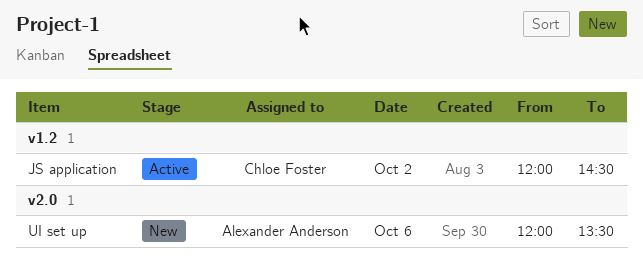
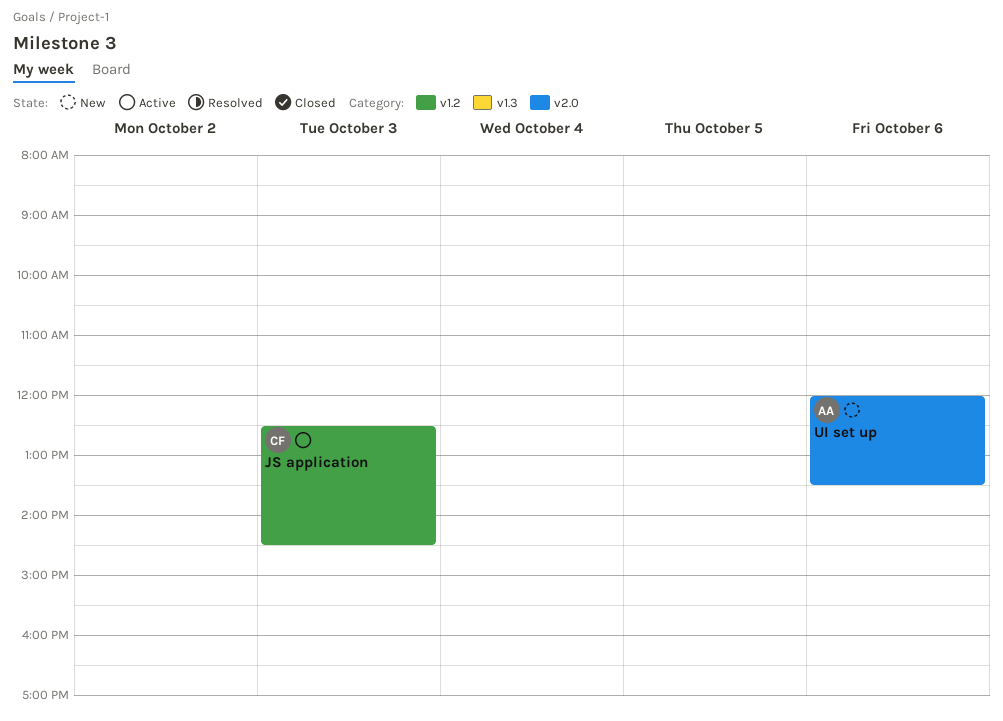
JS application, day: Oct 2 -> Oct 3
JS application, begins: 12:00 -> 12:30

